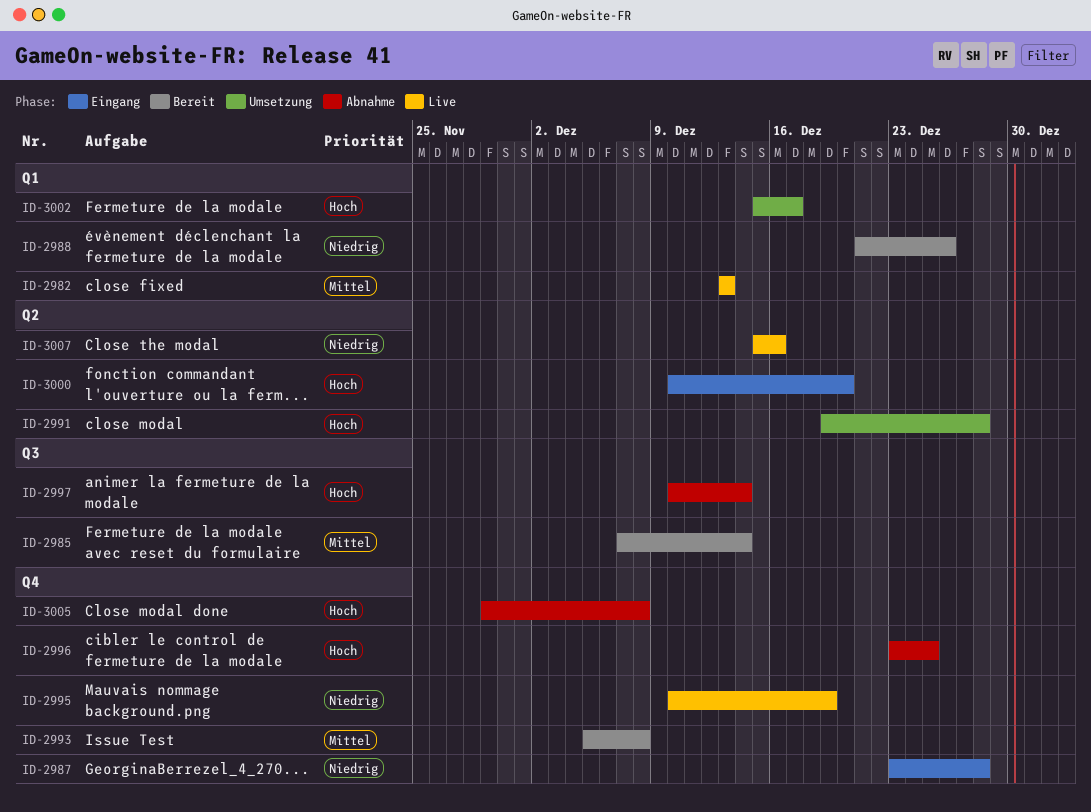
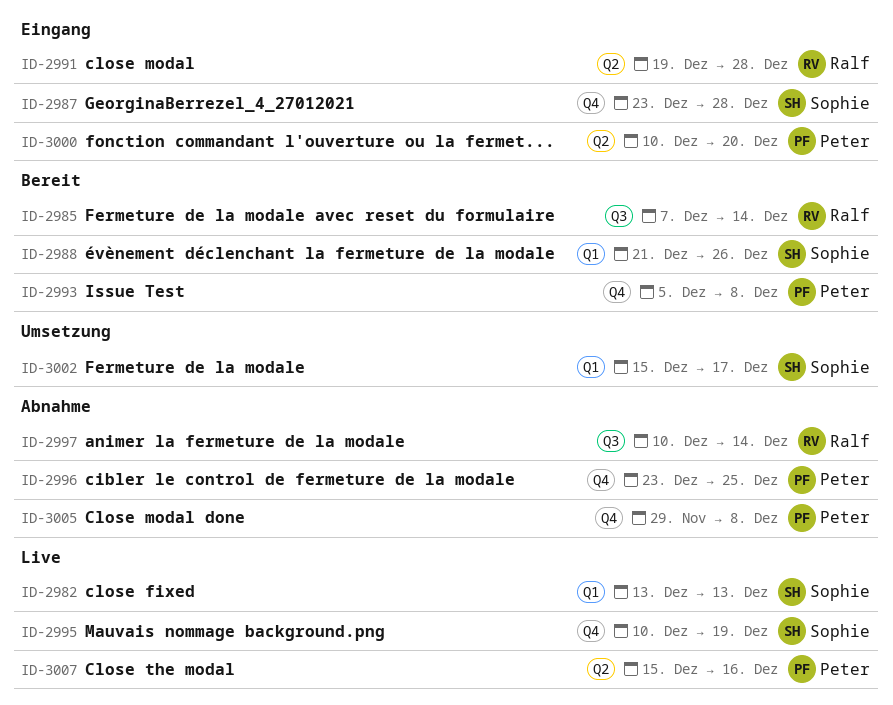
ID-2991, status: Umsetzung -> Eingang

